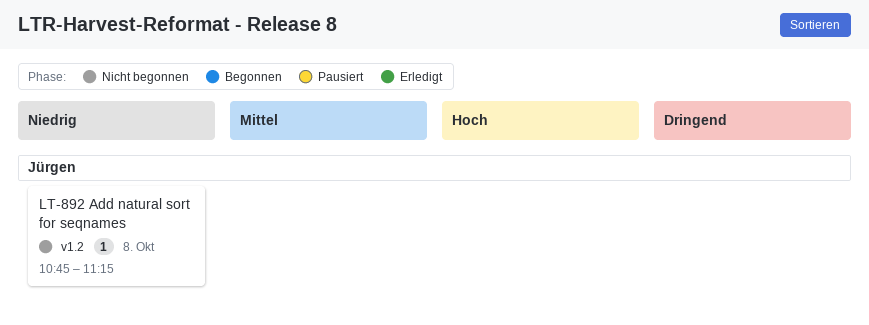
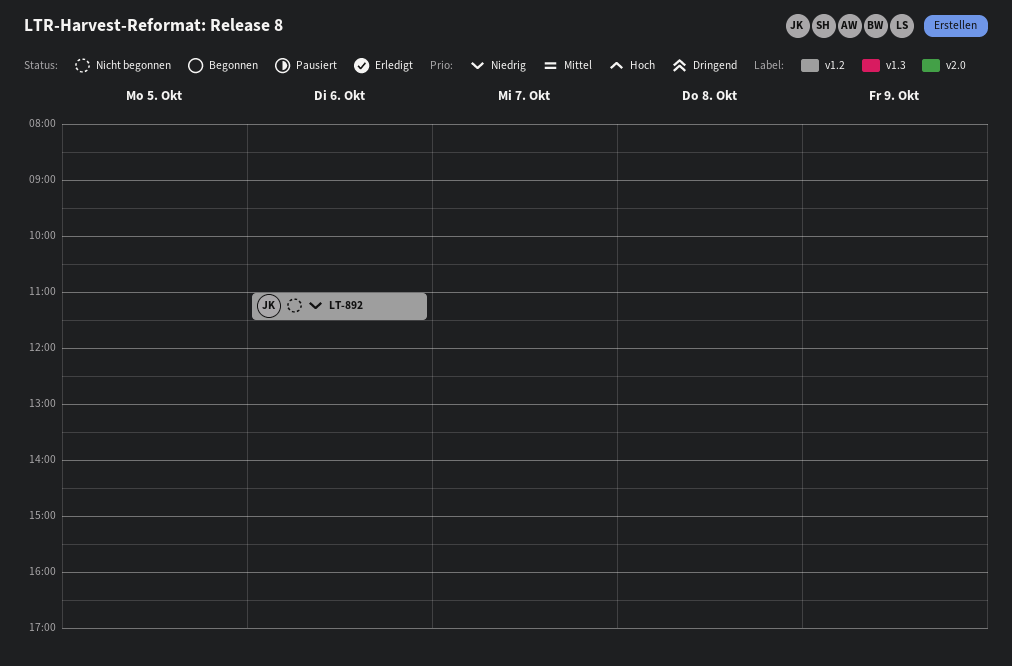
LT-892, day: Oct 8 -> Oct 6
LT-892, begins: 10:45 -> 11:00
LT-892, ends: 11:15 -> 11:30

